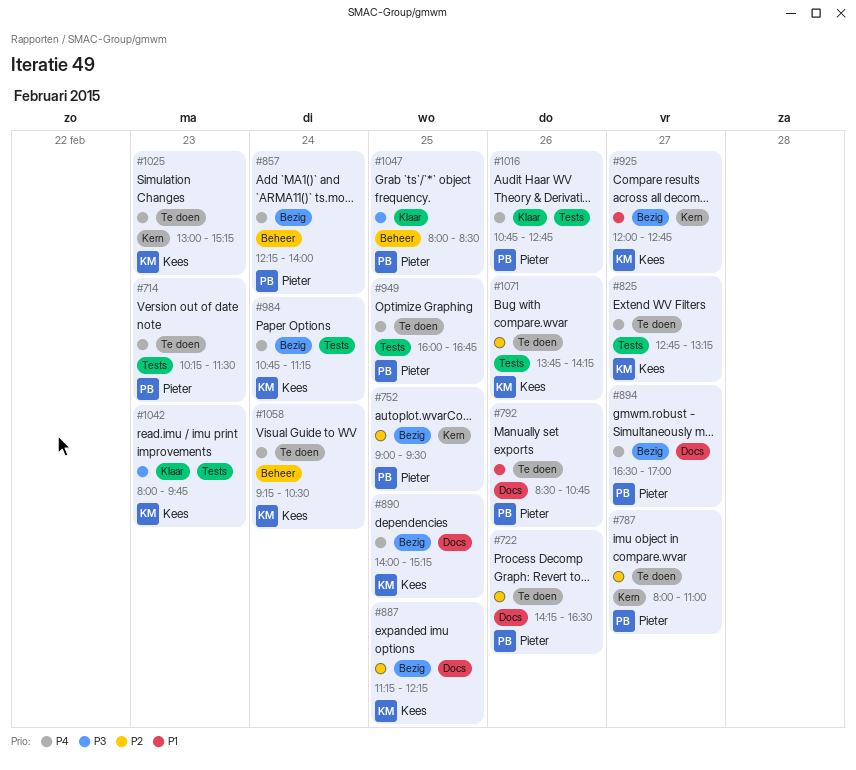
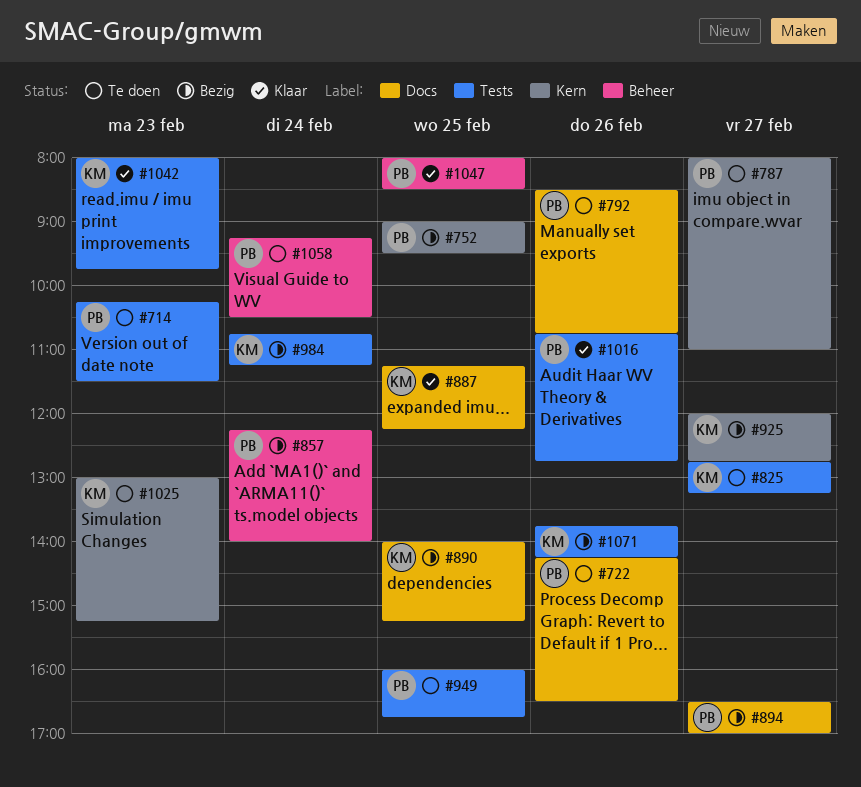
#887, status: Bezig -> Klaar
#1058, owner: Kees -> Pieter
#1071, status: Te doen -> Bezig

